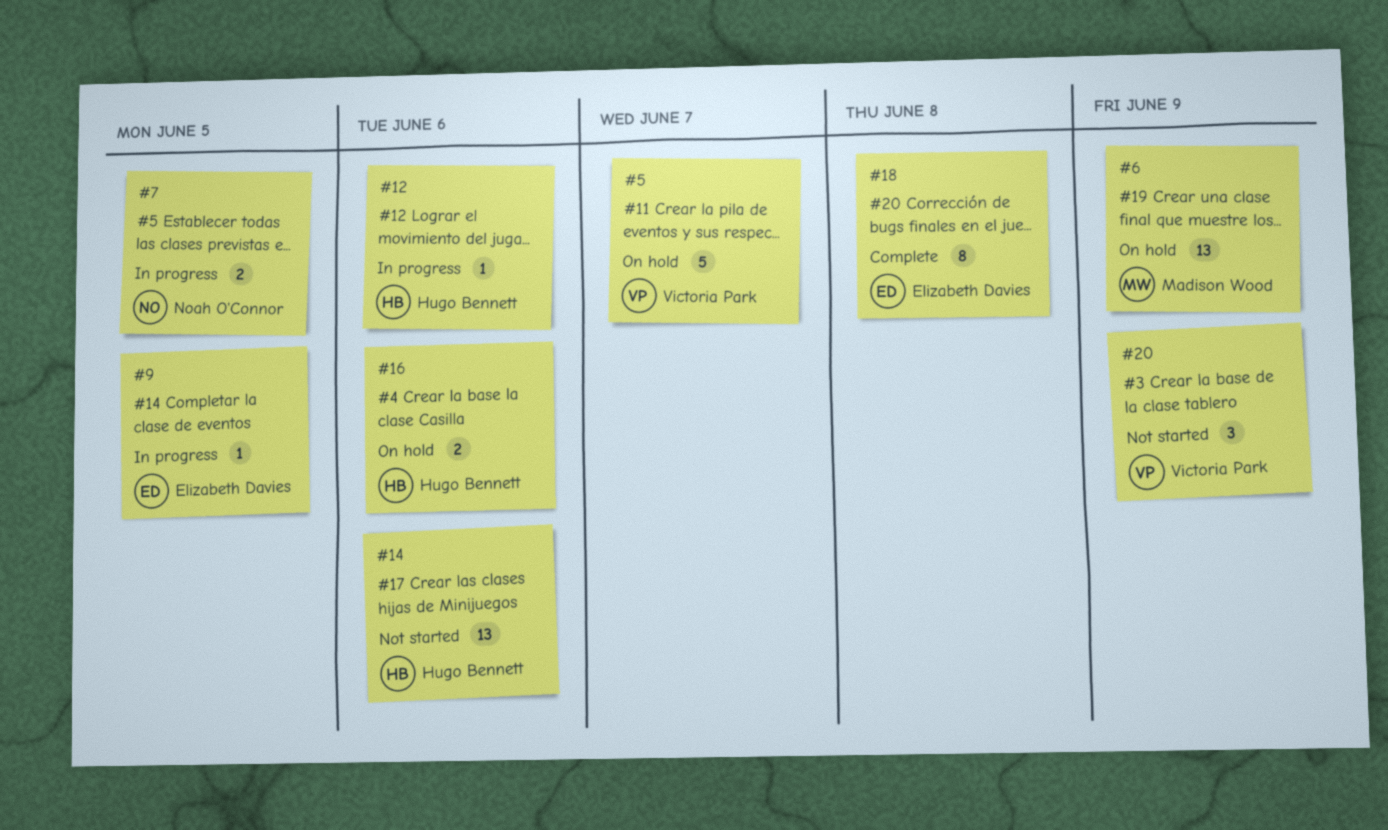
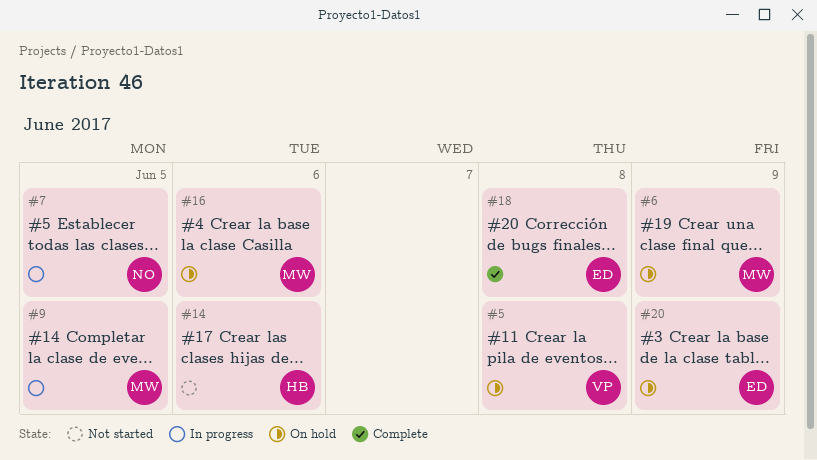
#5, due: Jun 7 -> Jun 8
#9, owner: Elizabeth Davies -> Madison Wood
#12: present -> none
#16, owner: Hugo Bennett -> Madison Wood
#20, status: Not started -> On hold
#20, owner: Victoria Park -> Elizabeth Davies

